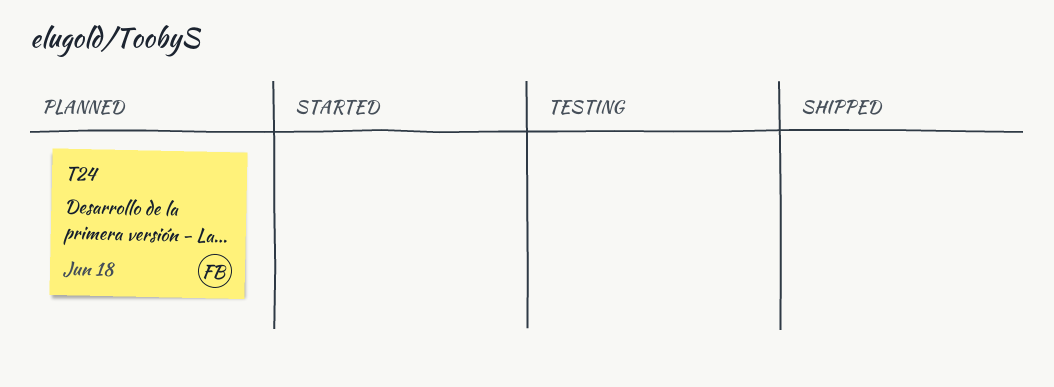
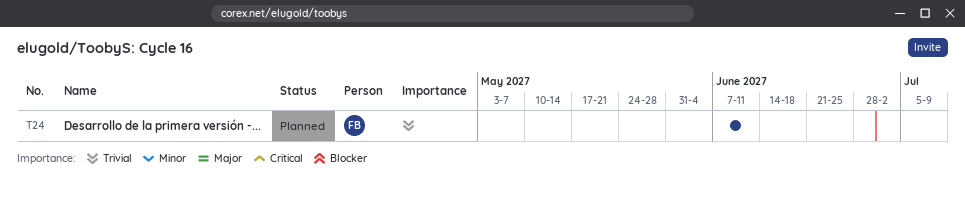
T24, due: Jun 18 -> Jun 11

